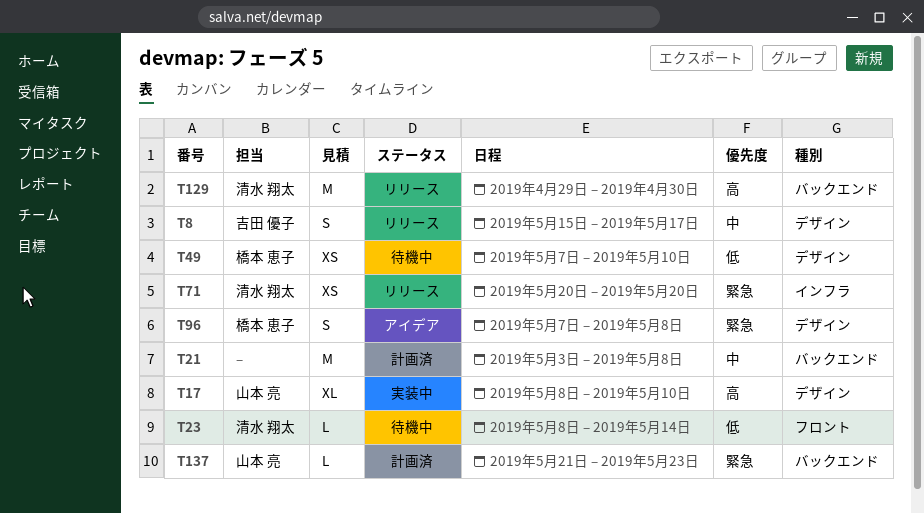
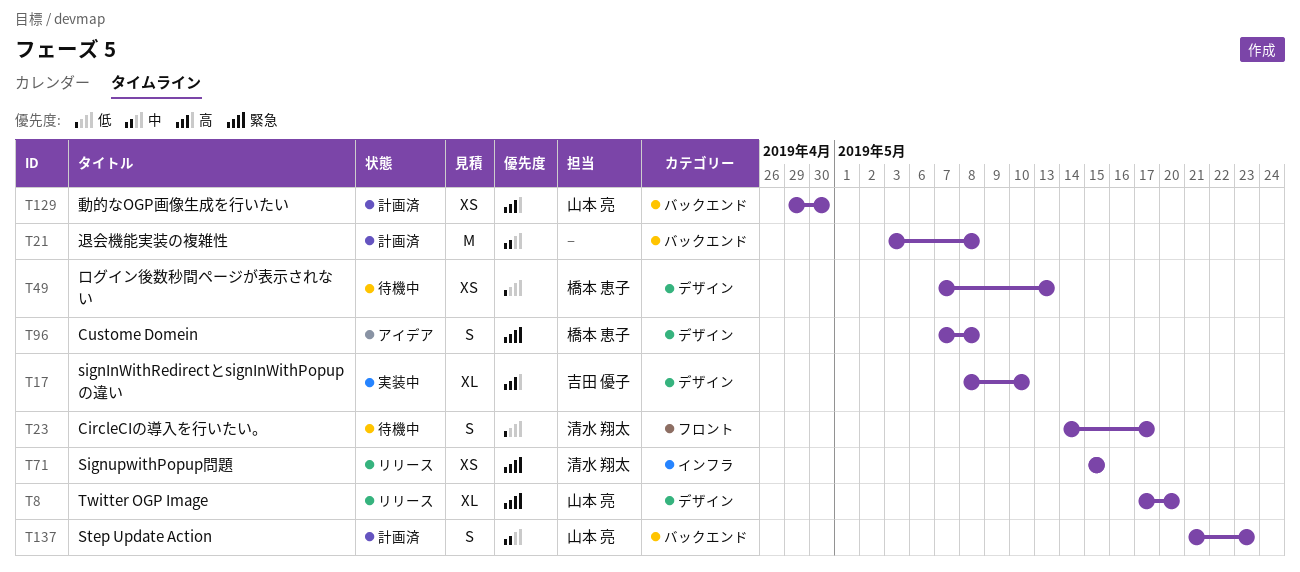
T8, owner: 吉田 優子 -> 山本 亮
T8, priority: 中 -> 緊急
T8, estimate: S -> XL
T8, start: May 15 -> May 17
T8, due: May 17 -> May 20
T17, owner: 山本 亮 -> 吉田 優子
T23, estimate: L -> S
T23, start: May 8 -> May 14
T23, due: May 14 -> May 17
T49, due: May 10 -> May 13
T71, start: May 20 -> May 15
T71, due: May 20 -> May 15
T129, status: リリース -> 計画済
T129, owner: 清水 翔太 -> 山本 亮
T129, estimate: M -> XS
T137, priority: 緊急 -> 中
T137, estimate: L -> S

